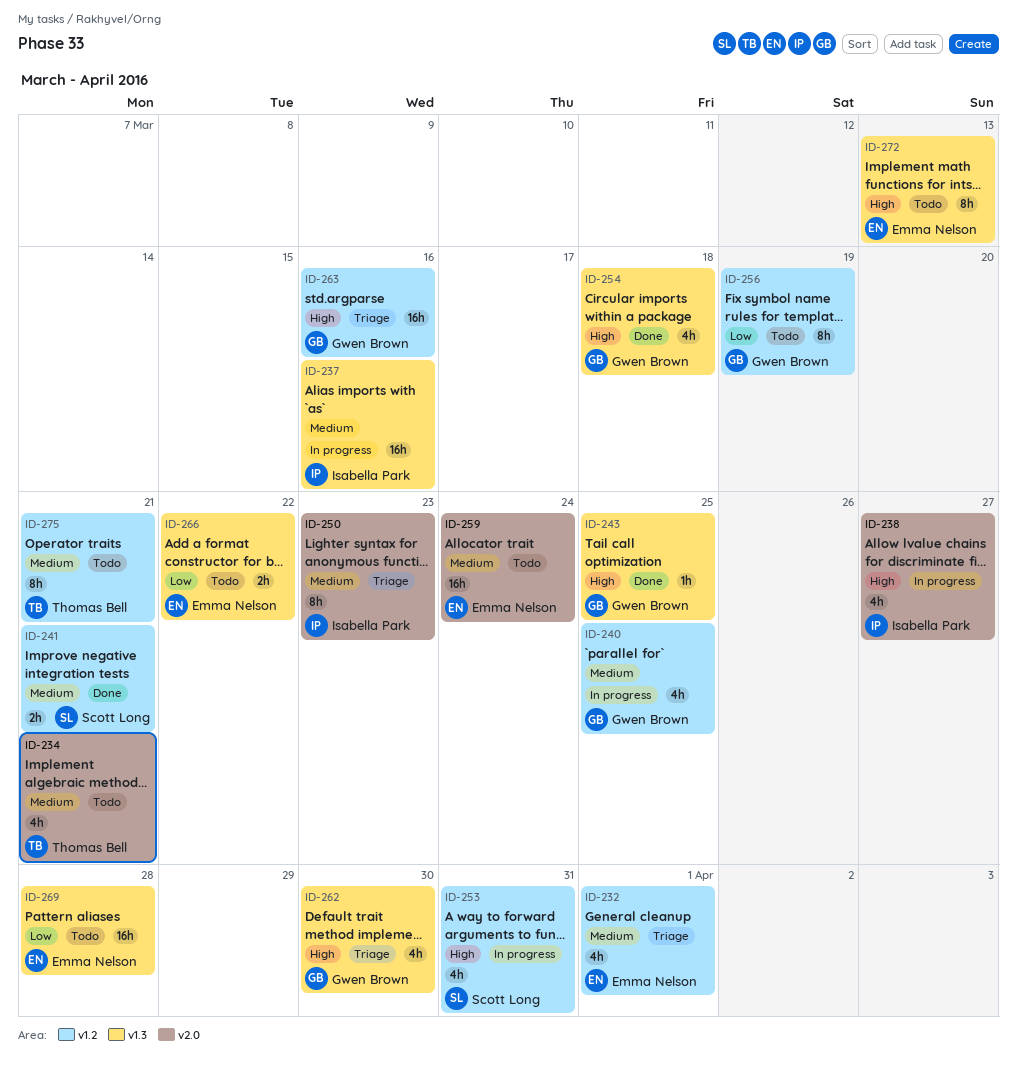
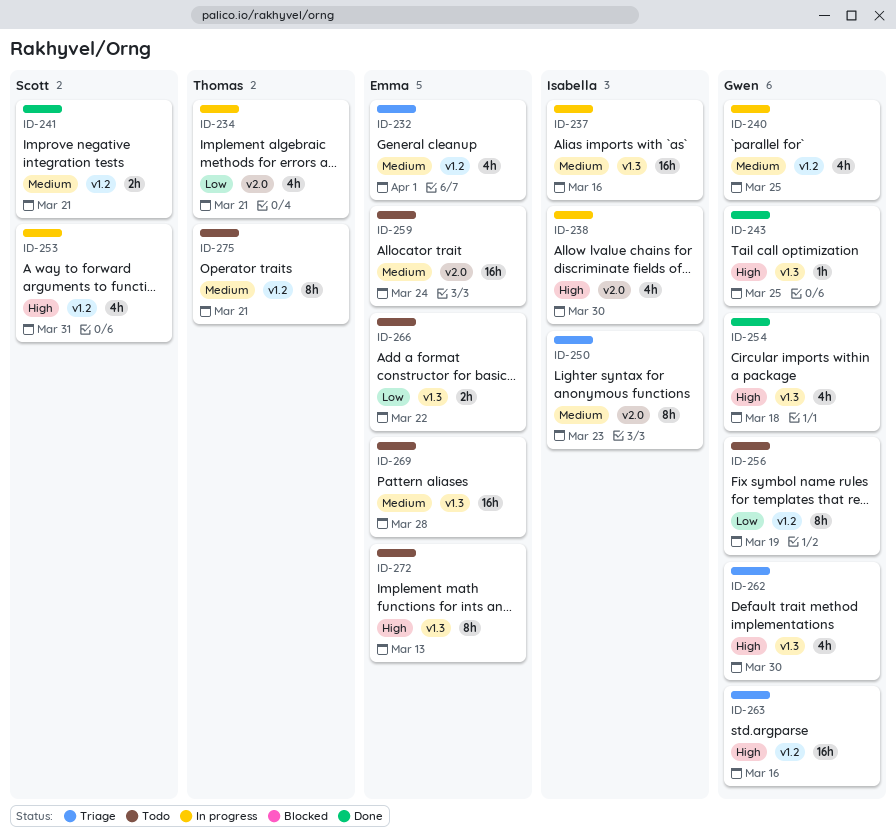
ID-234, status: Todo -> In progress
ID-234, priority: Medium -> Low
ID-238, due: Mar 27 -> Mar 30
ID-269, priority: Low -> Medium

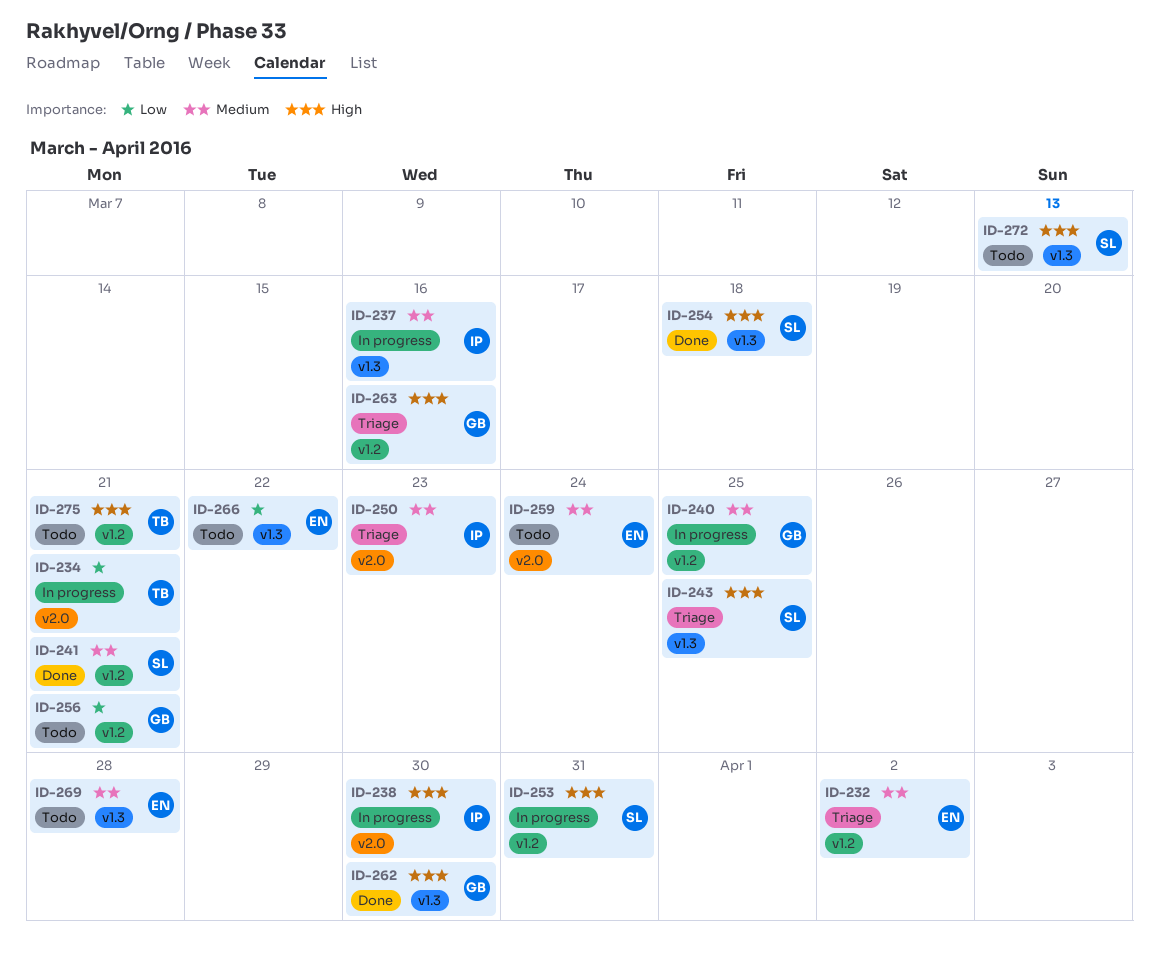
ID-232, due: Apr 1 -> Apr 2
ID-243, status: Done -> Triage
ID-243, owner: Gwen -> Scott
ID-254, owner: Gwen -> Scott
ID-256, due: Mar 19 -> Mar 21
ID-262, status: Triage -> Done
ID-272, owner: Emma -> Scott
ID-275, priority: Medium -> High

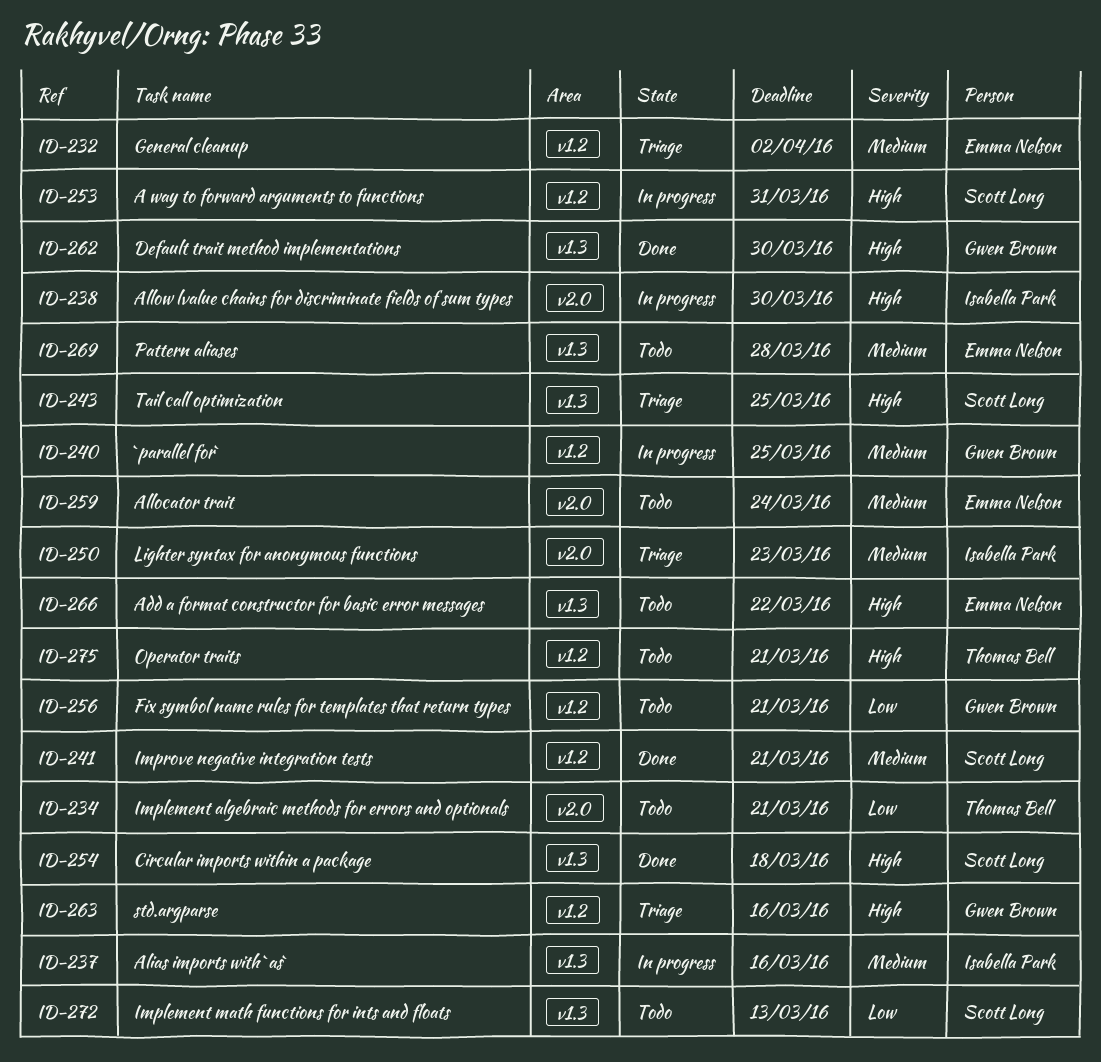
ID-234, status: In progress -> Todo
ID-266, priority: Low -> High
ID-272, priority: High -> Low

